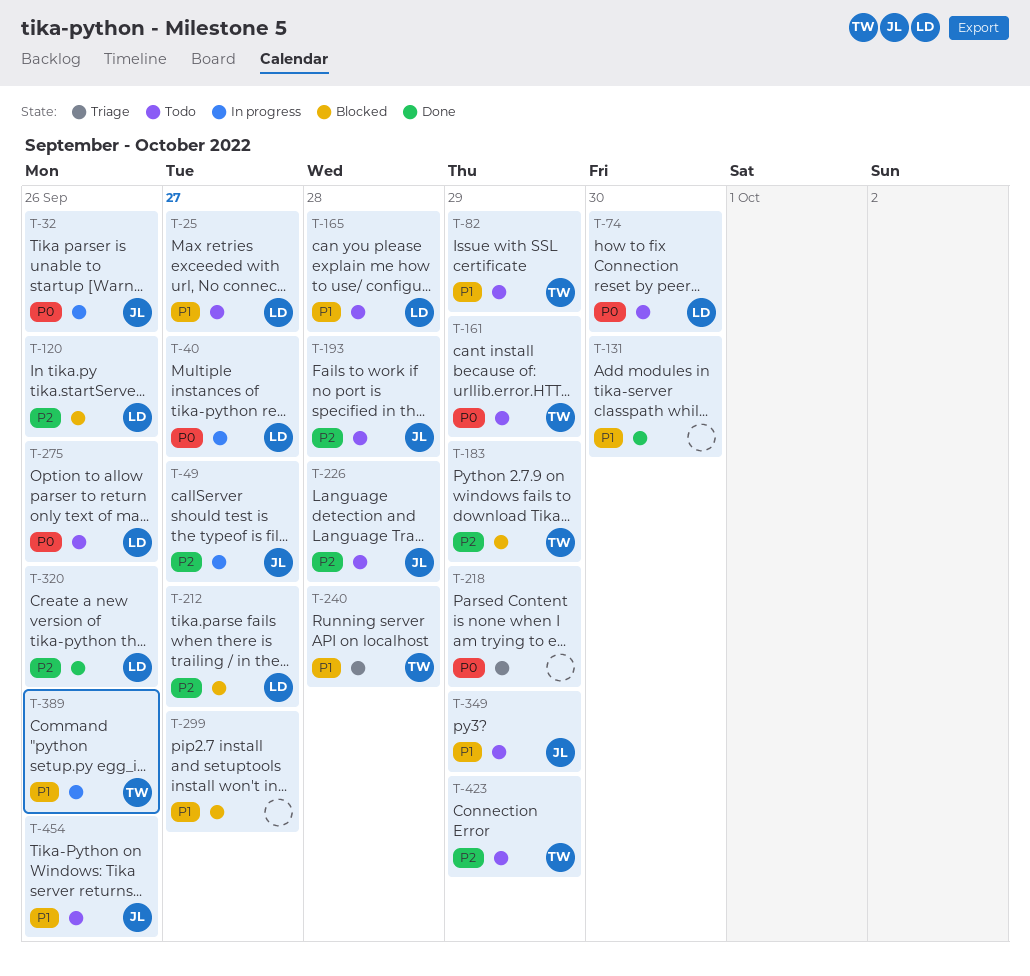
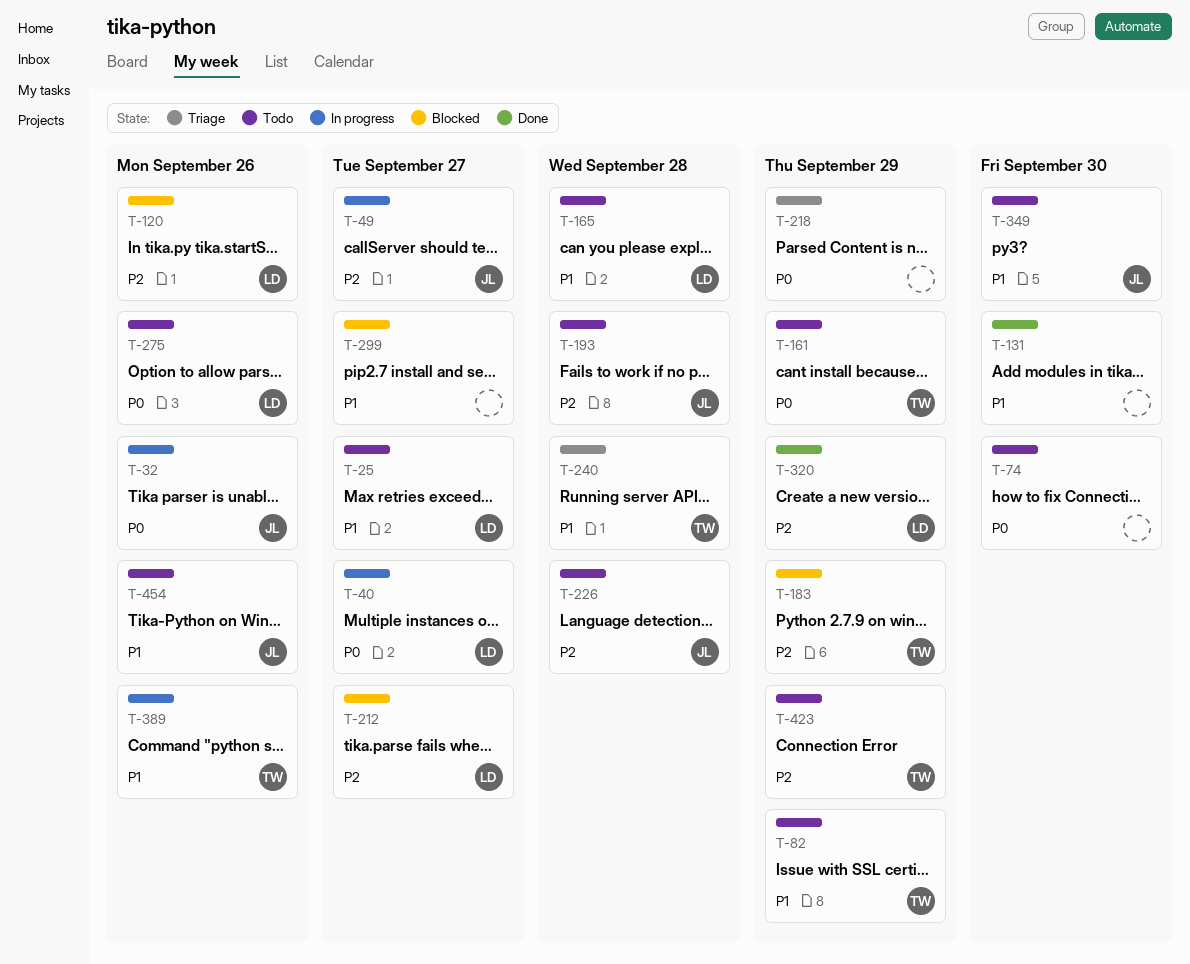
T-74, owner: LD -> none
T-320, due: Sep 26 -> Sep 29
T-349, due: Sep 29 -> Sep 30

